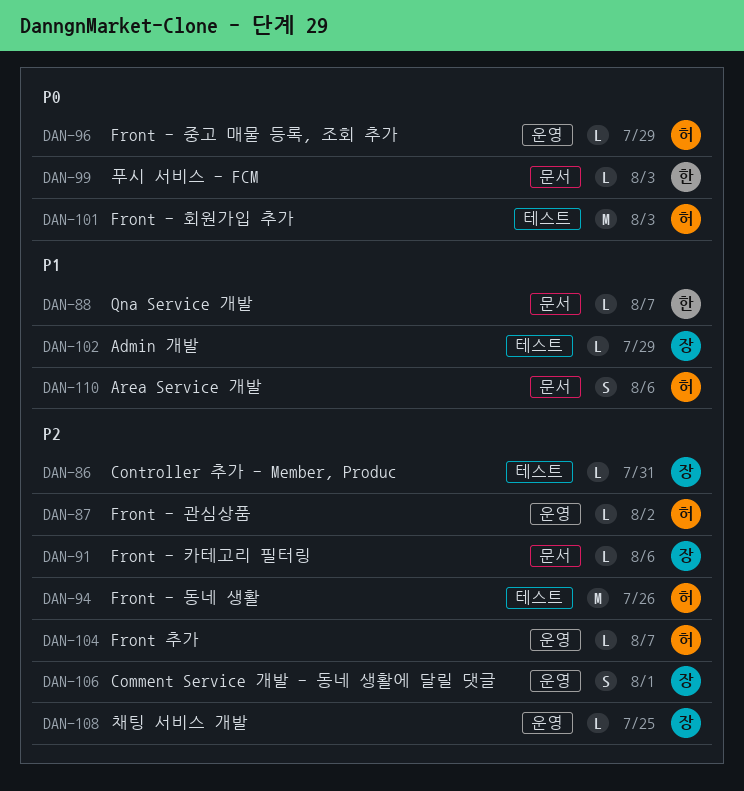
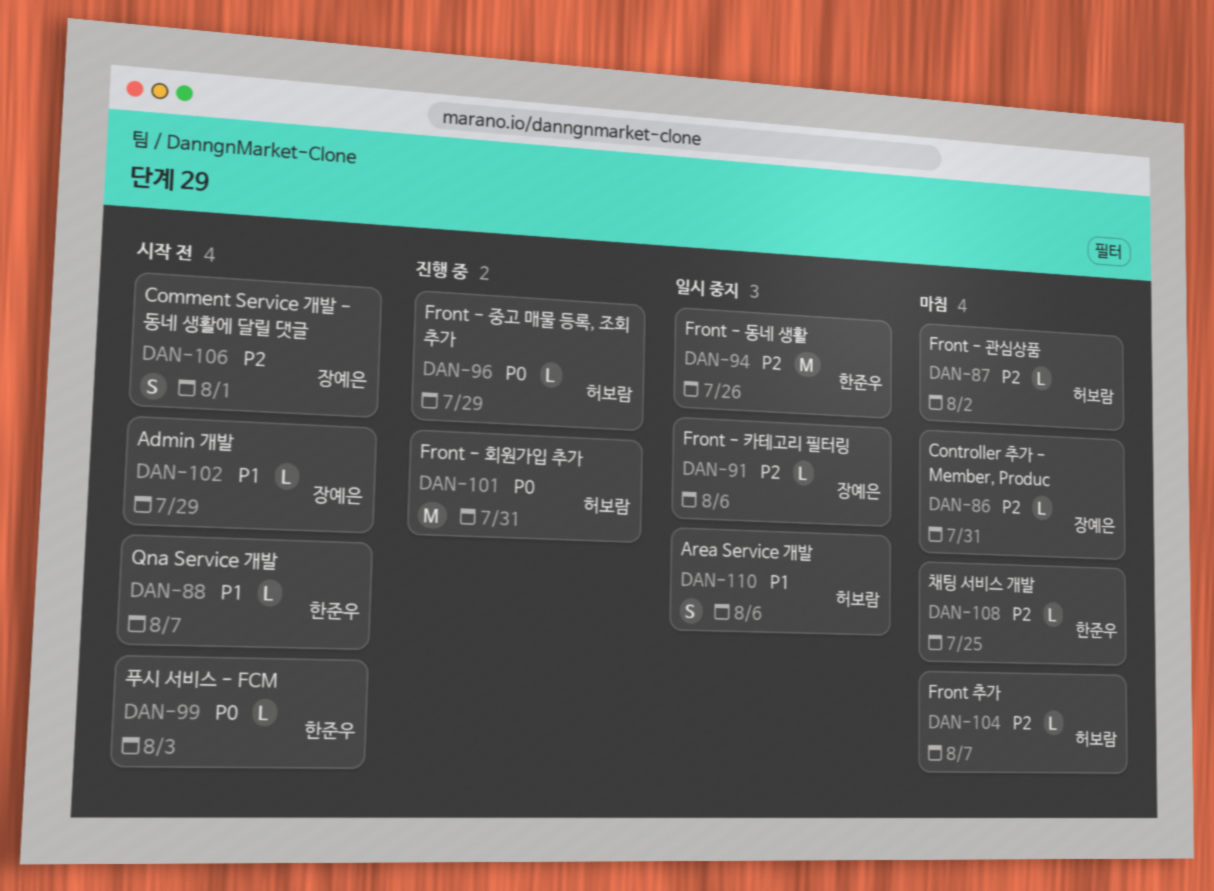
DAN-94, owner: 허보람 -> 한준우
DAN-101, due: Aug 3 -> Jul 31
DAN-108, owner: 장예은 -> 한준우

